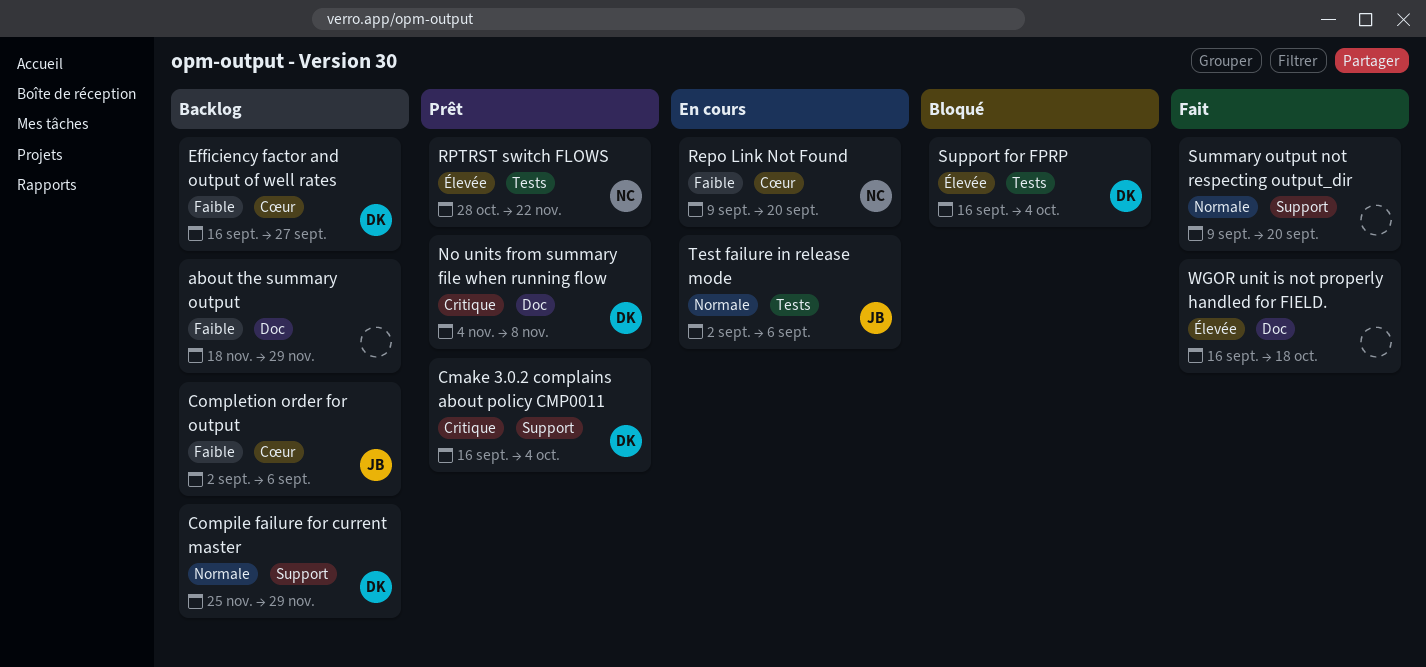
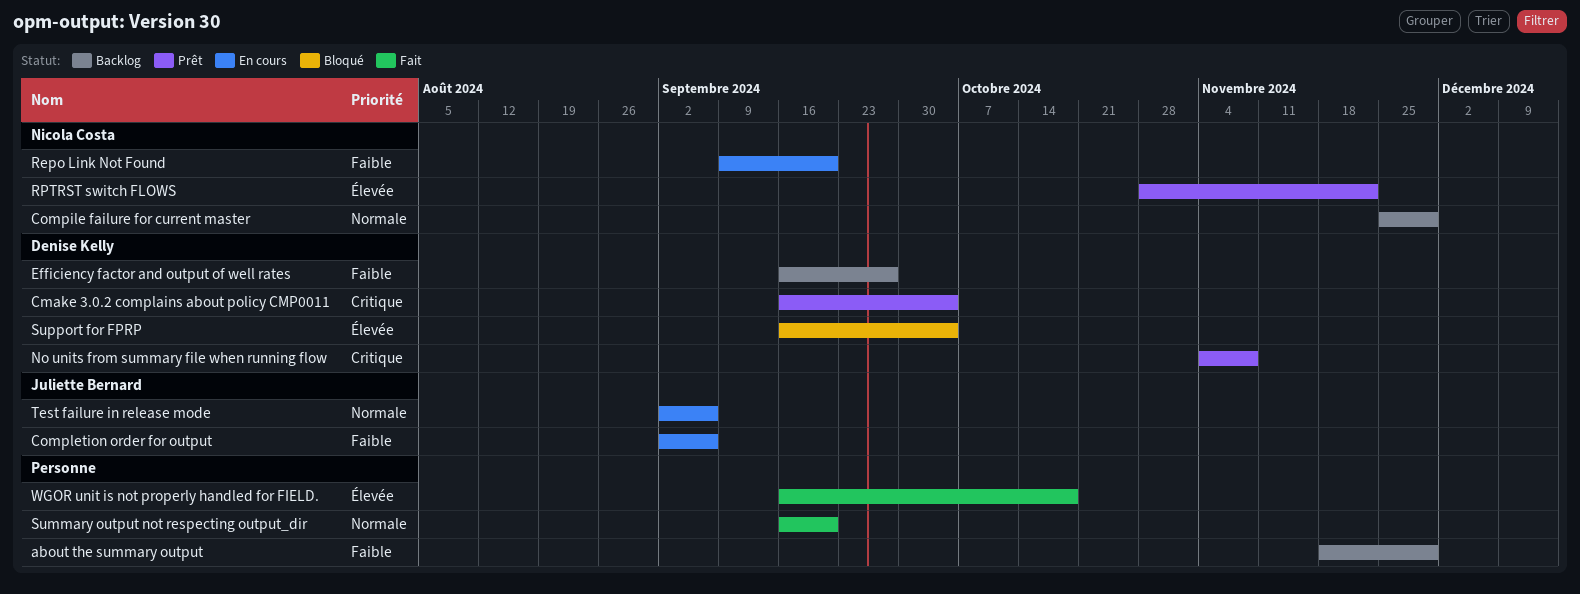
Compile failure for current master, owner: Denise Kelly -> Nicola Costa
Completion order for output, status: Backlog -> En cours
Summary output not respecting output_dir, start: Sep 9 -> Sep 16

